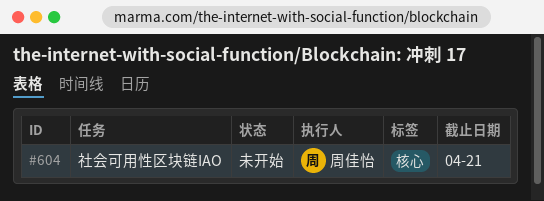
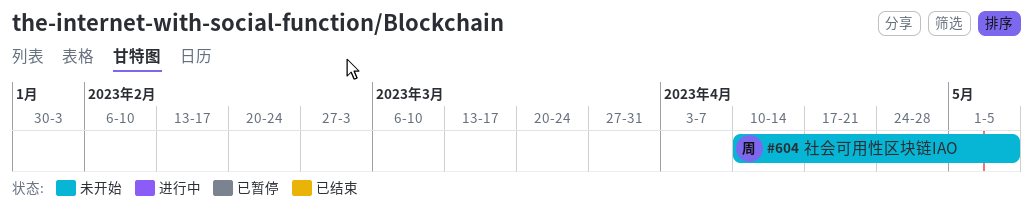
#604, due: Apr 21 -> May 5

